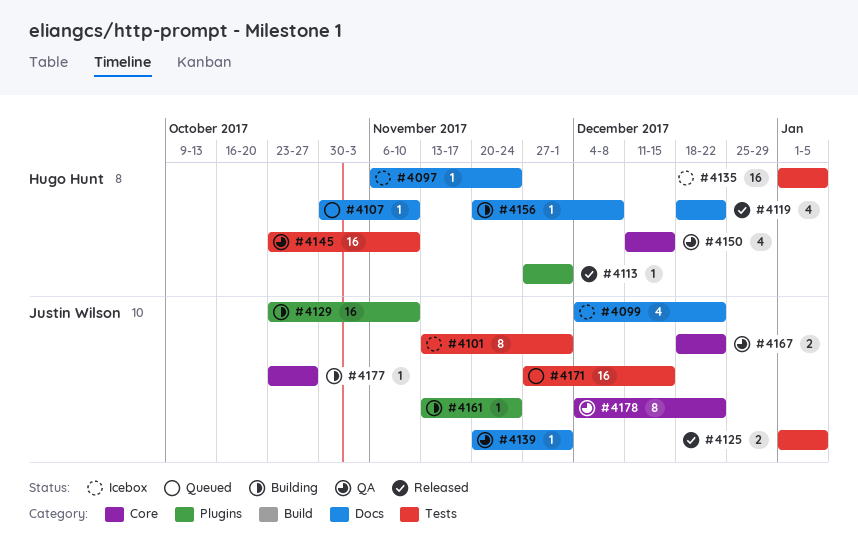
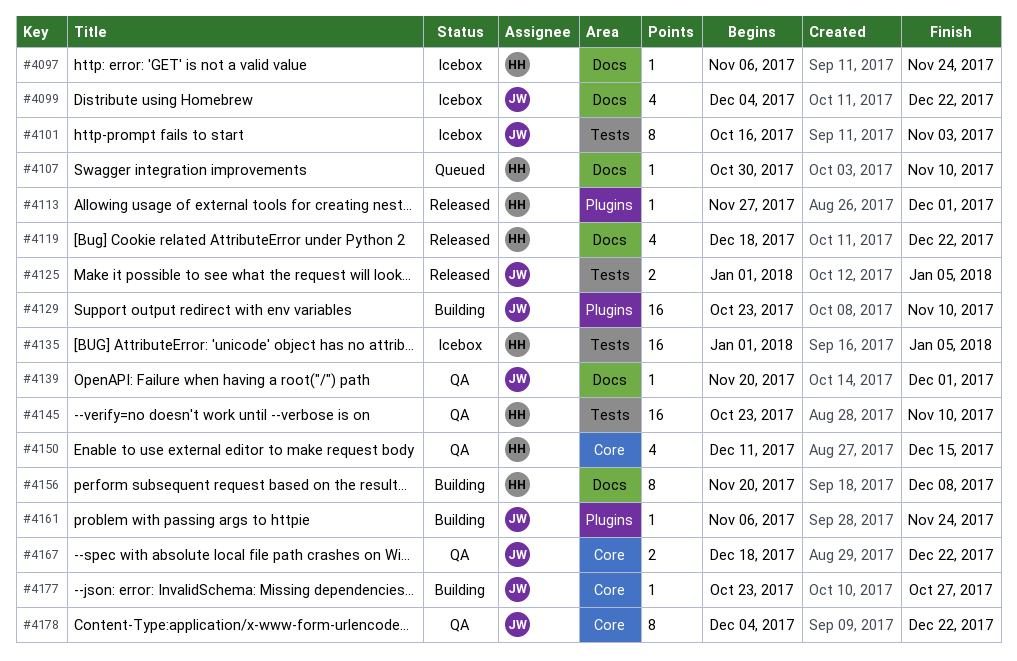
#4101, start: Nov 13 -> Oct 16
#4101, due: Dec 1 -> Nov 3
#4156, estimate: 1 -> 8
#4161, start: Nov 13 -> Nov 6
#4171: present -> none

